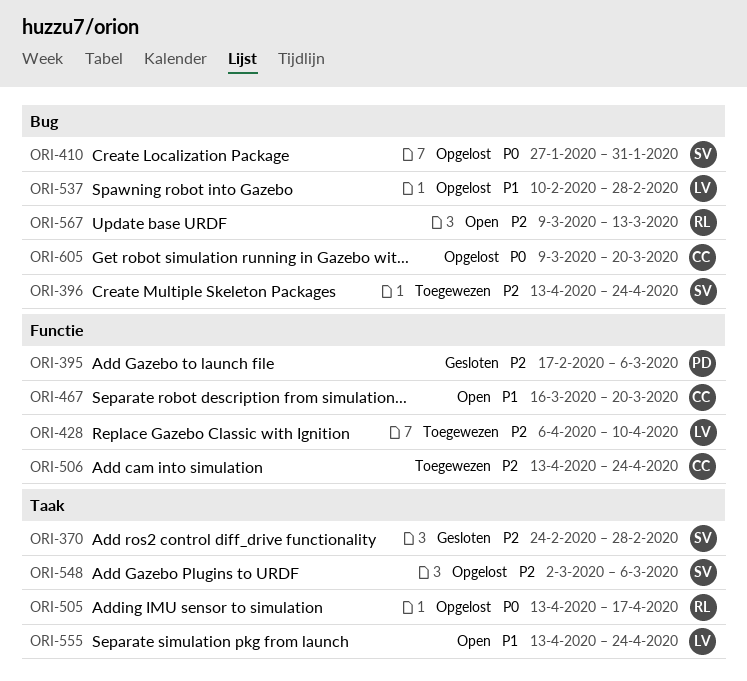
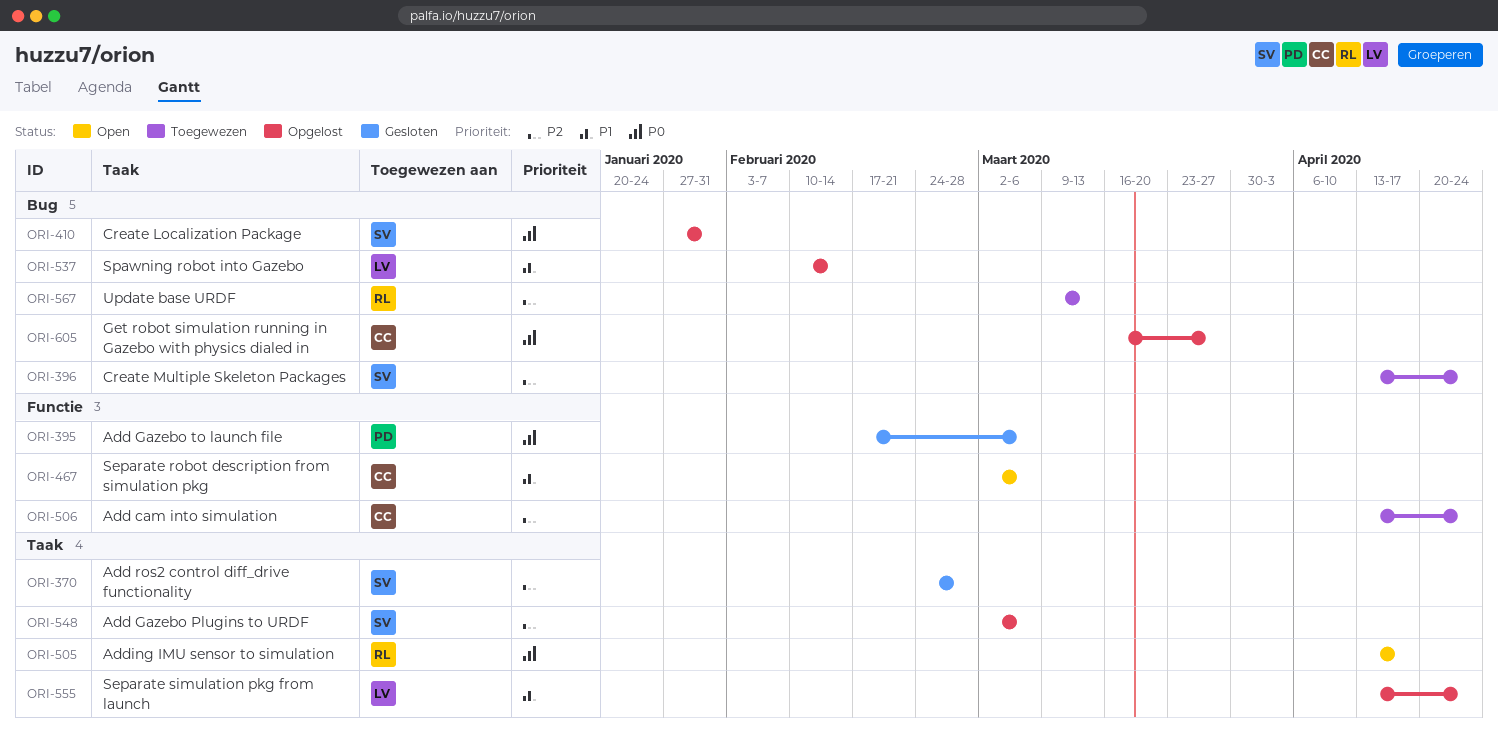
ORI-395, priority: P2 -> P0
ORI-428: present -> none
ORI-467, start: Mar 16 -> Mar 2
ORI-467, due: Mar 20 -> Mar 6
ORI-505, status: Opgelost -> Open
ORI-537, due: Feb 28 -> Feb 14
ORI-555, status: Open -> Opgelost
ORI-567, status: Open -> Toegewezen
ORI-605, start: Mar 9 -> Mar 16
ORI-605, due: Mar 20 -> Mar 27

